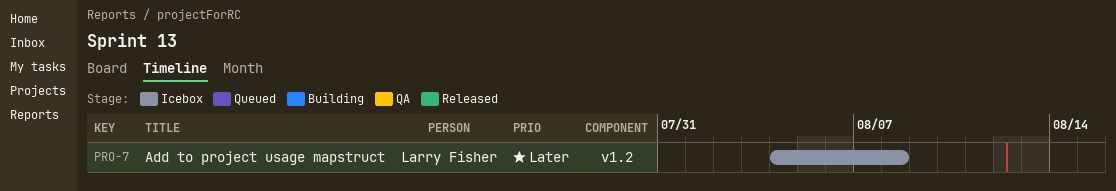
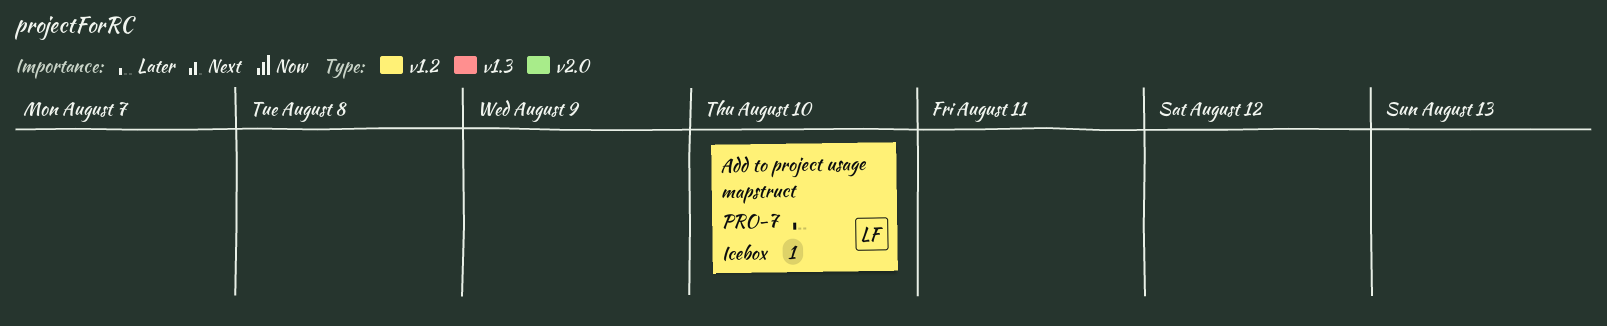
PRO-7, due: Aug 8 -> Aug 10

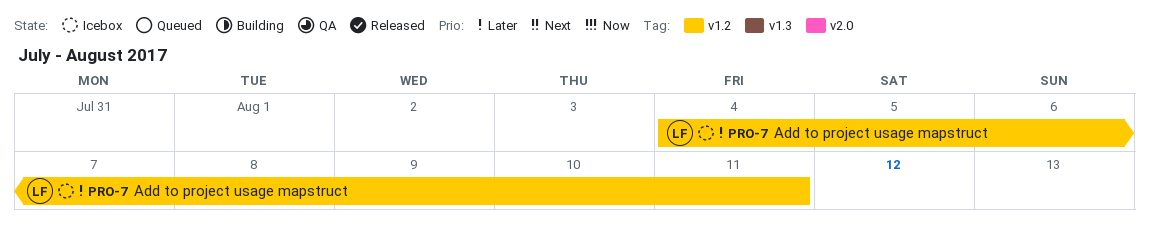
PRO-7, due: Aug 10 -> Aug 11

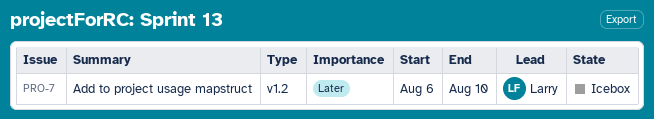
PRO-7, start: Aug 4 -> Aug 6
PRO-7, due: Aug 11 -> Aug 10

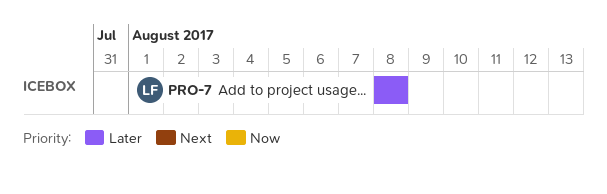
PRO-7, start: Aug 6 -> Aug 8
PRO-7, due: Aug 10 -> Aug 8

